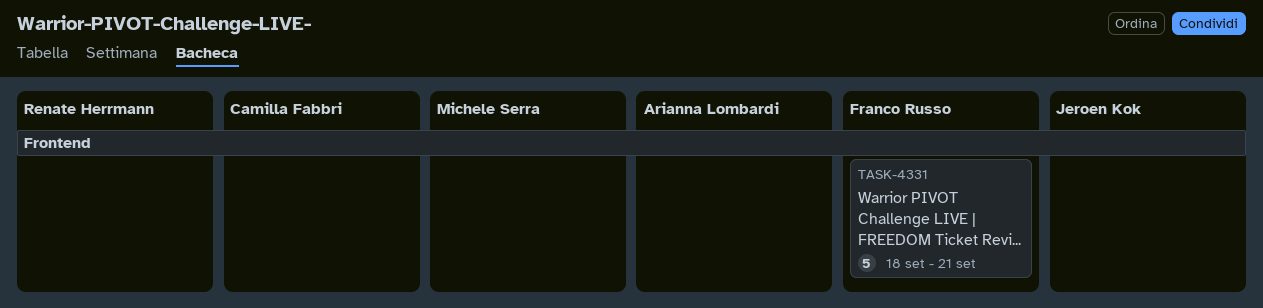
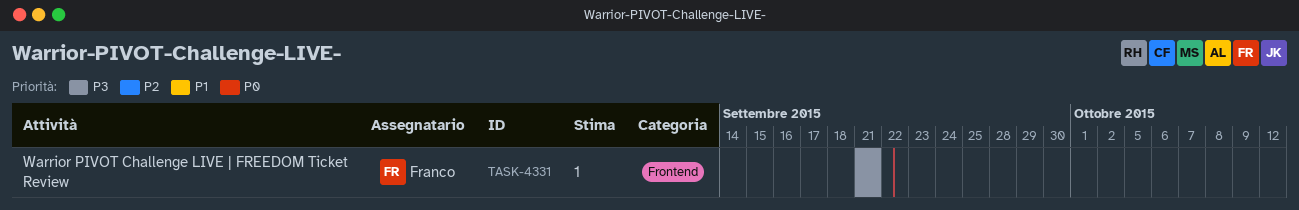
TASK-4331, estimate: 5 -> 1
TASK-4331, start: Sep 18 -> Sep 21

